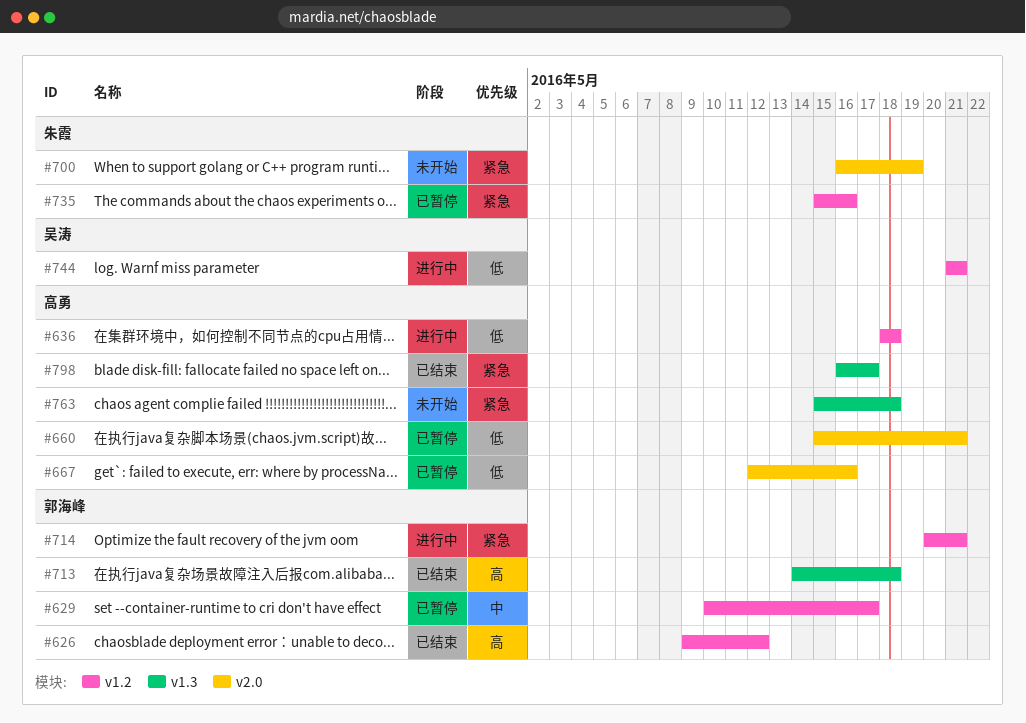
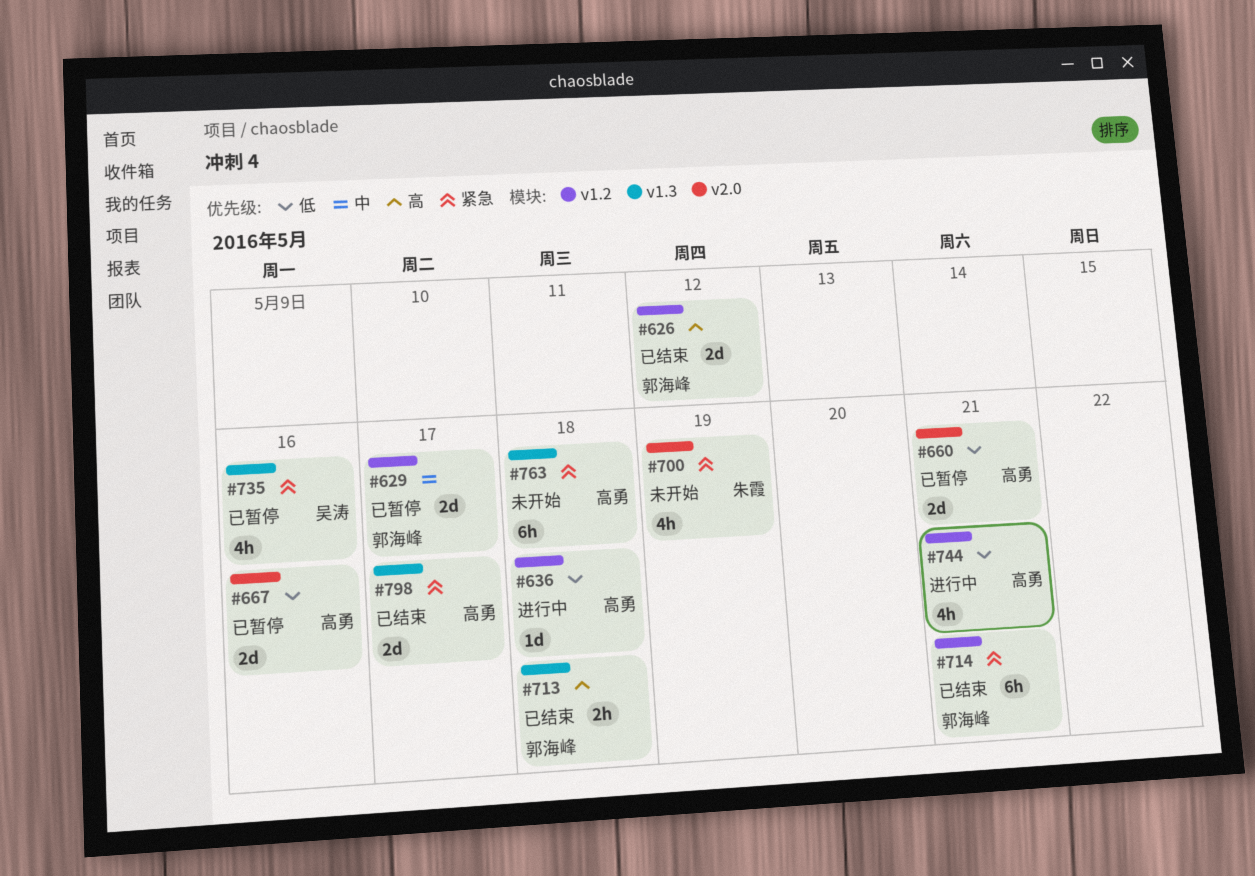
#714, status: 进行中 -> 已结束
#735, owner: 朱霞 -> 吴涛
#735, label: v1.2 -> v1.3
#744, owner: 吴涛 -> 高勇

